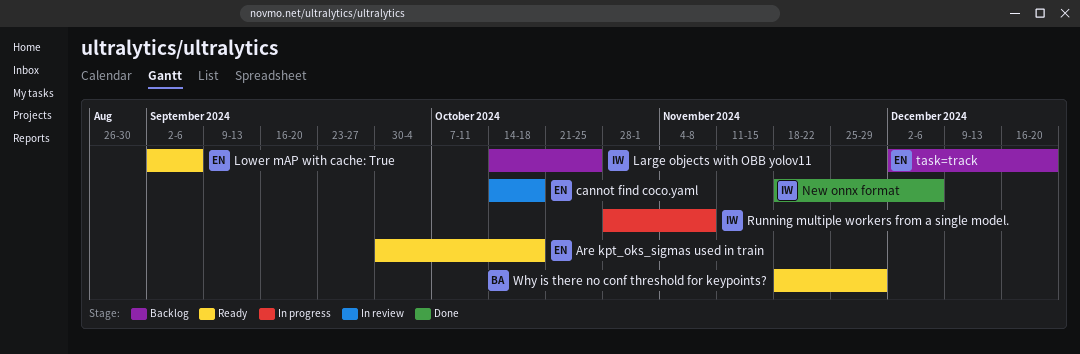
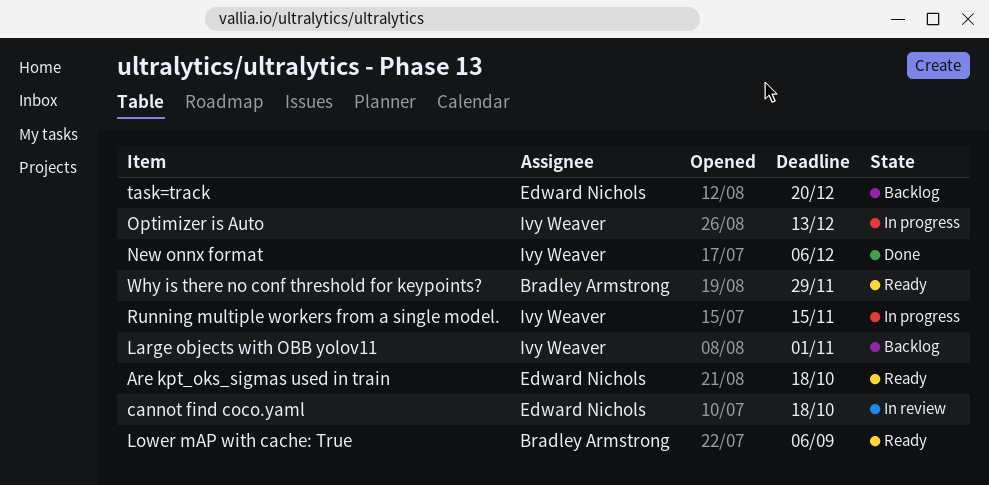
Large objects with OBB yolov11, due: Oct 25 -> Nov 1
Lower mAP with cache: True, owner: Edward Nichols -> Bradley Armstrong
Optimizer is Auto: none -> present
Running multiple workers from a single model., due: Nov 8 -> Nov 15

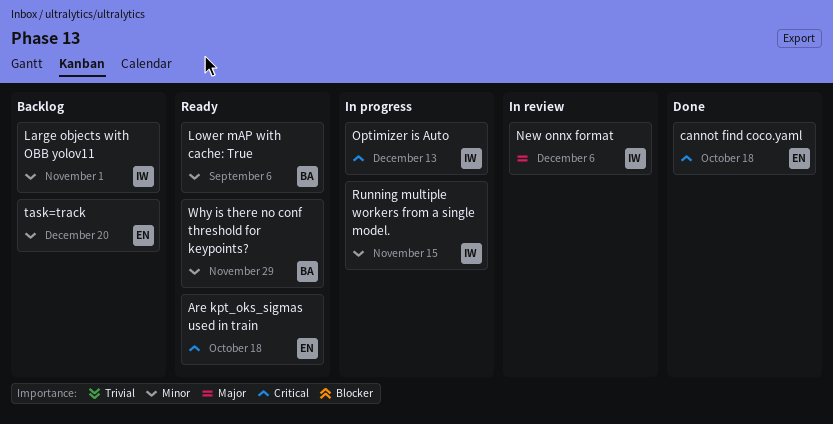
cannot find coco.yaml, status: In review -> Done
New onnx format, status: Done -> In review

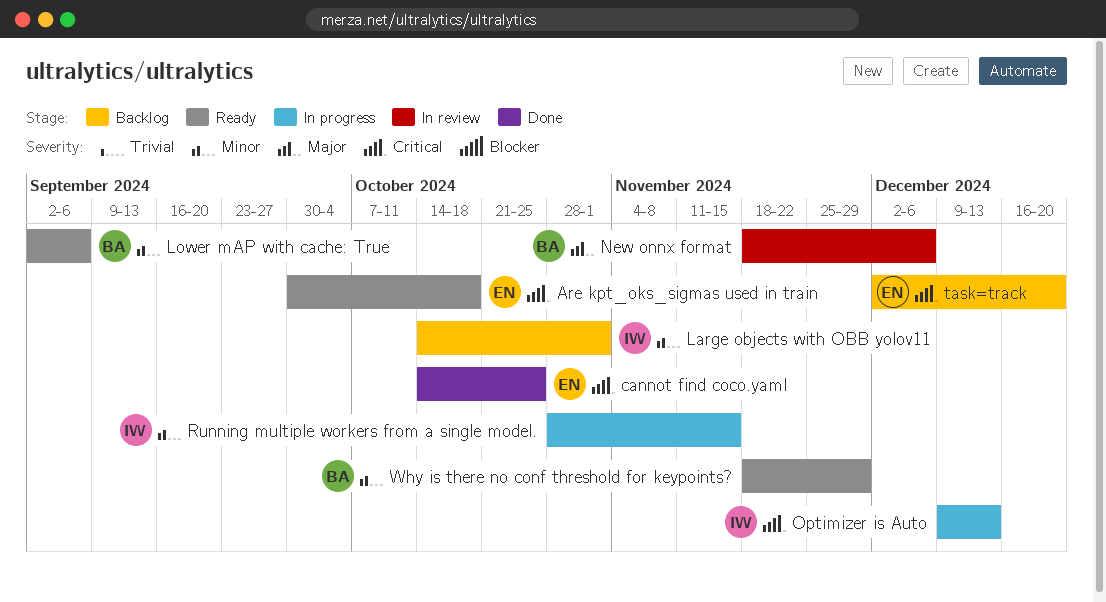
cannot find coco.yaml, due: Oct 18 -> Oct 25
New onnx format, owner: IW -> BA
task=track, priority: Minor -> Critical

